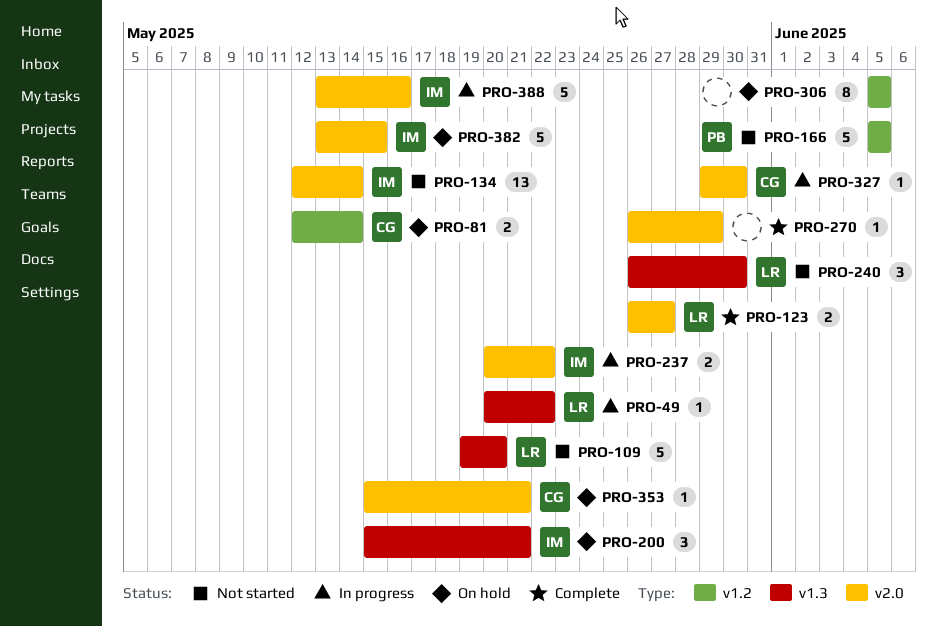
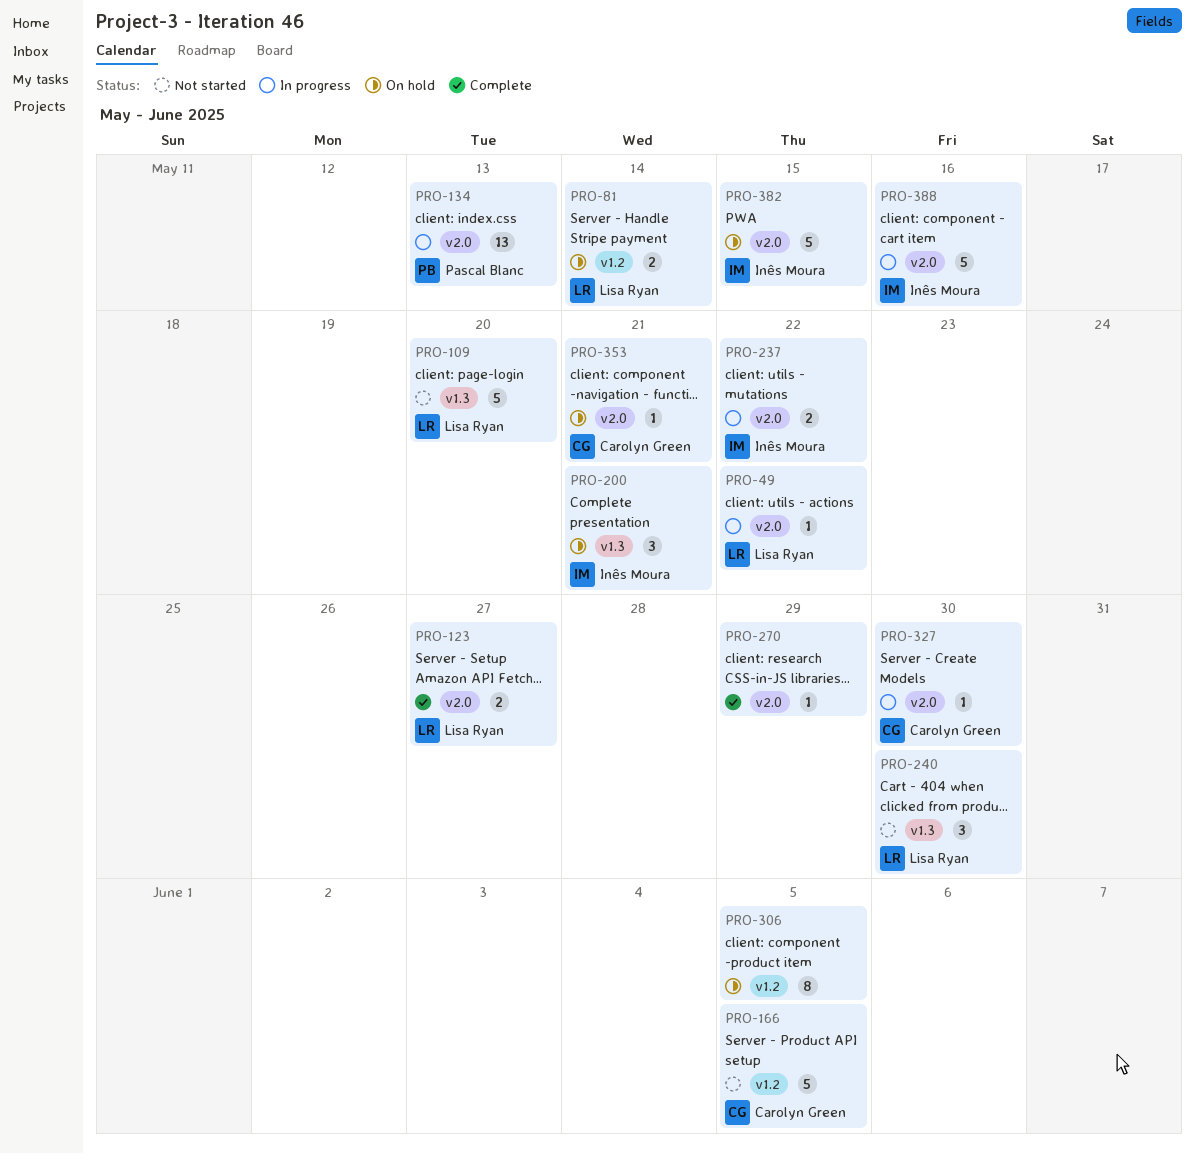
PRO-49, label: v1.3 -> v2.0
PRO-81, owner: Carolyn Green -> Lisa Ryan
PRO-134, status: Not started -> In progress
PRO-134, owner: Inês Moura -> Pascal Blanc
PRO-134, due: May 14 -> May 13
PRO-166, owner: Pascal Blanc -> Carolyn Green

